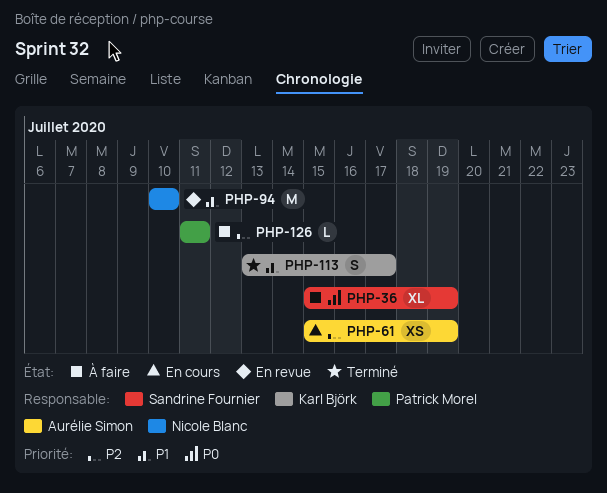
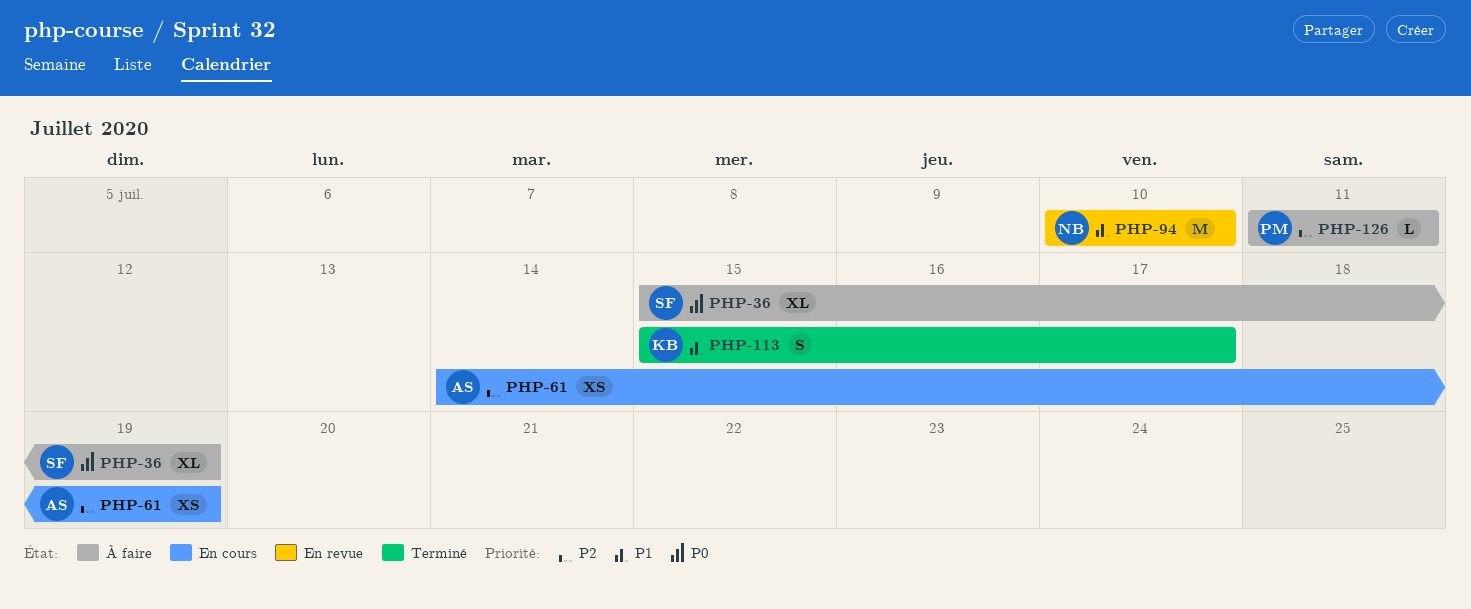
PHP-61, start: Jul 15 -> Jul 14
PHP-113, start: Jul 13 -> Jul 15

